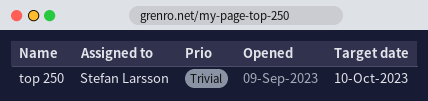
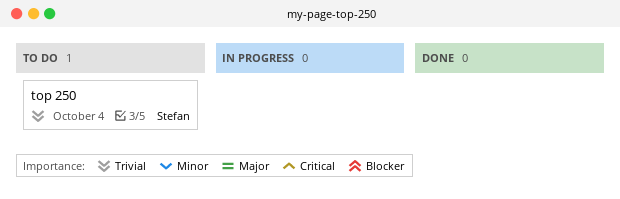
top 250, due: Oct 10 -> Oct 4

